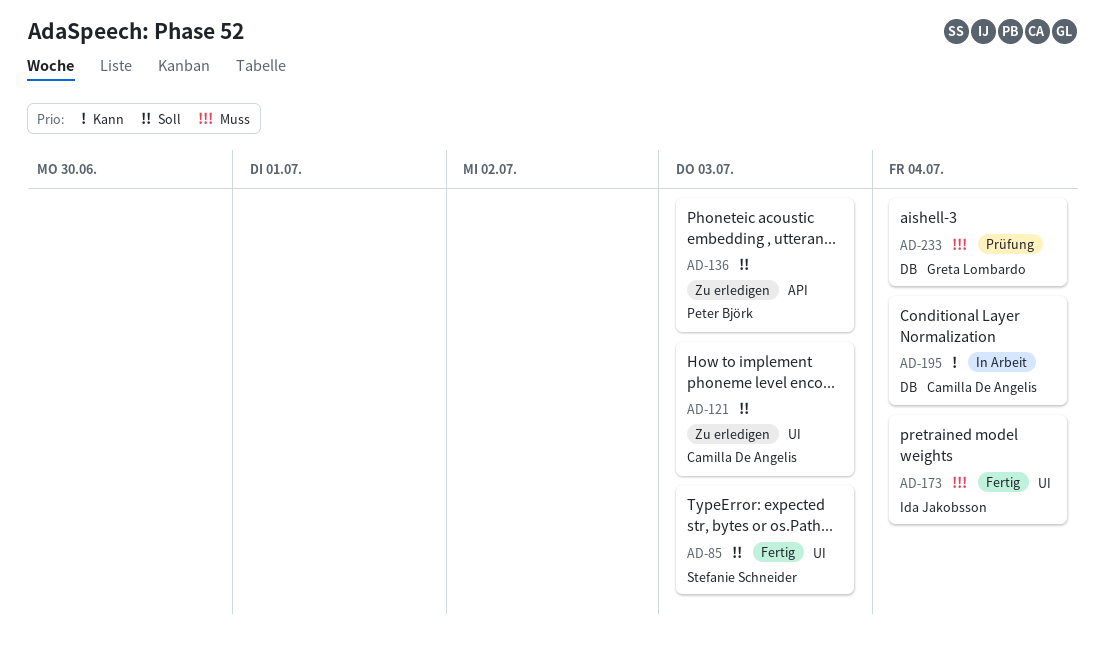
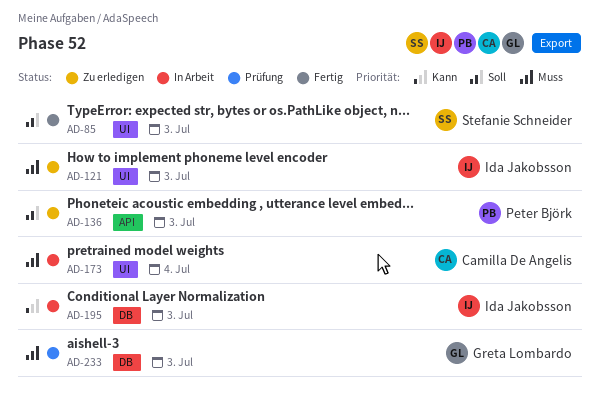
AD-121, owner: Camilla De Angelis -> Ida Jakobsson
AD-121, priority: Soll -> Muss
AD-173, status: Fertig -> In Arbeit
AD-173, owner: Ida Jakobsson -> Camilla De Angelis
AD-195, owner: Camilla De Angelis -> Ida Jakobsson
AD-195, due: Jul 4 -> Jul 3
AD-233, due: Jul 4 -> Jul 3

